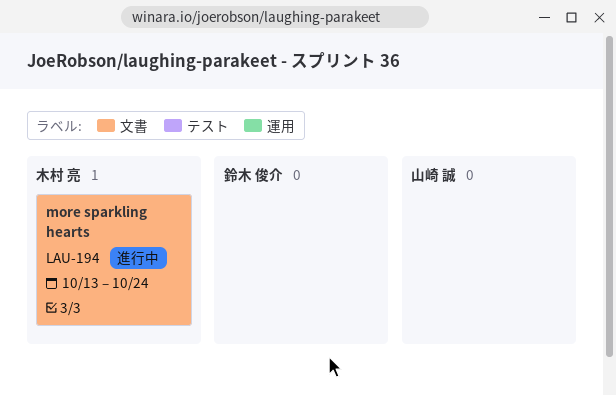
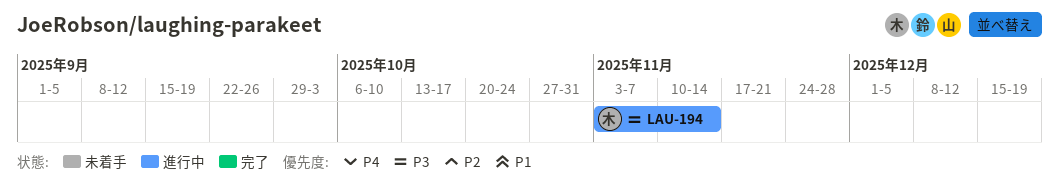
LAU-194, start: Oct 13 -> Nov 3
LAU-194, due: Oct 24 -> Nov 14

